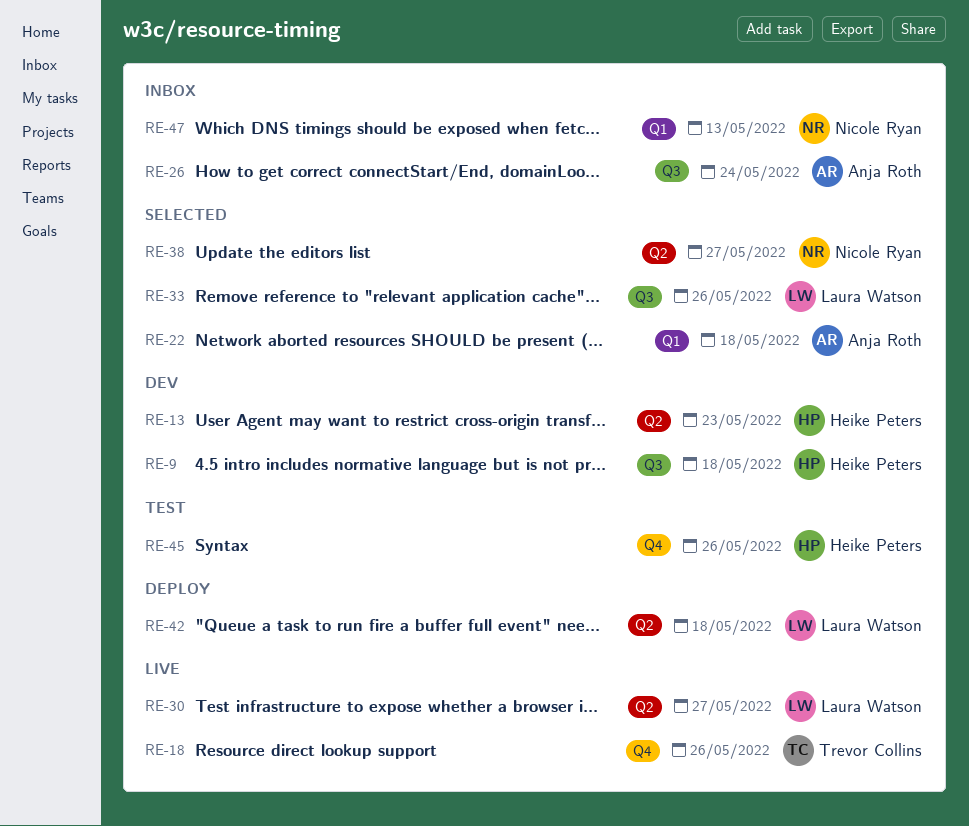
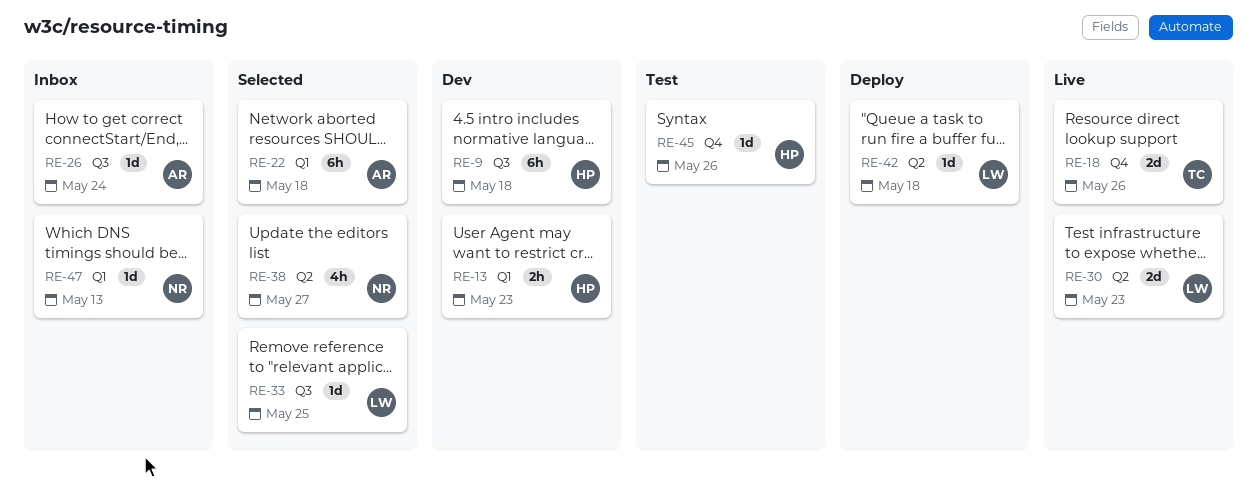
RE-13, label: Q2 -> Q1
RE-30, due: May 27 -> May 23
RE-33, due: May 26 -> May 25

